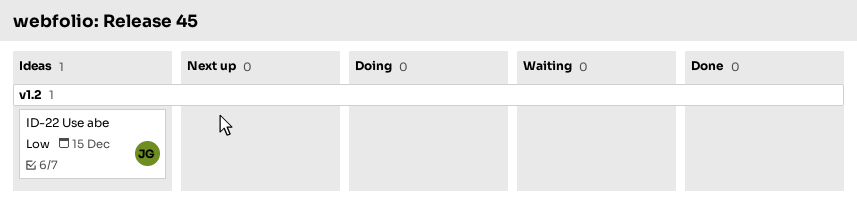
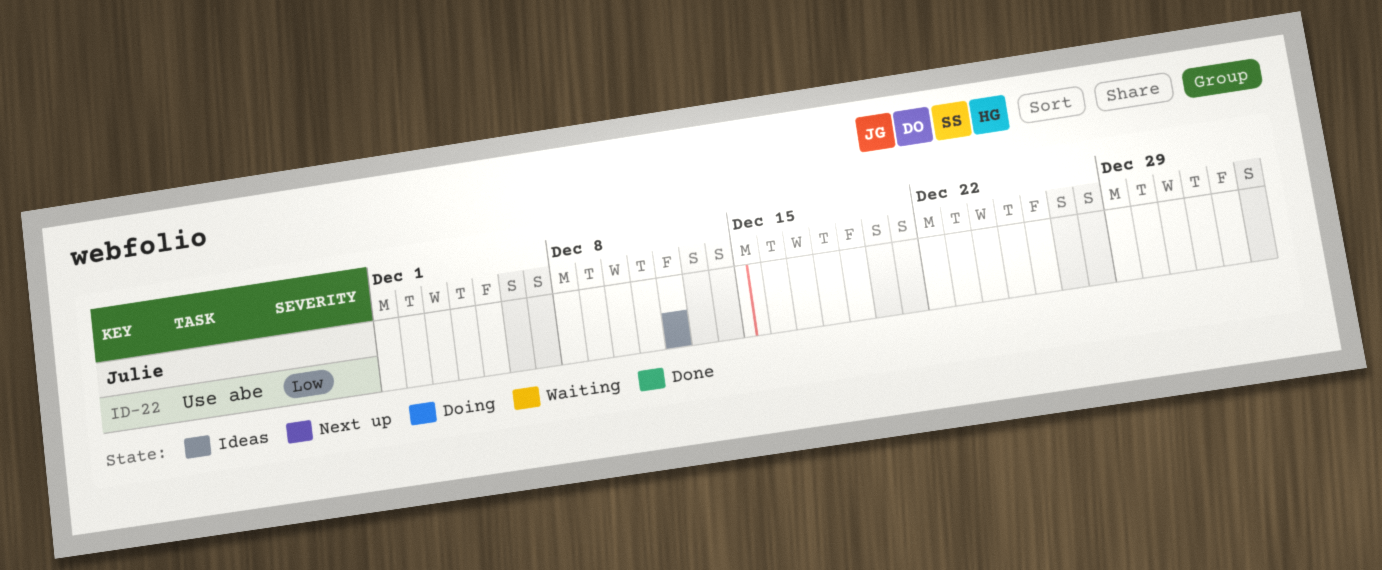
ID-22, due: Dec 15 -> Dec 12

